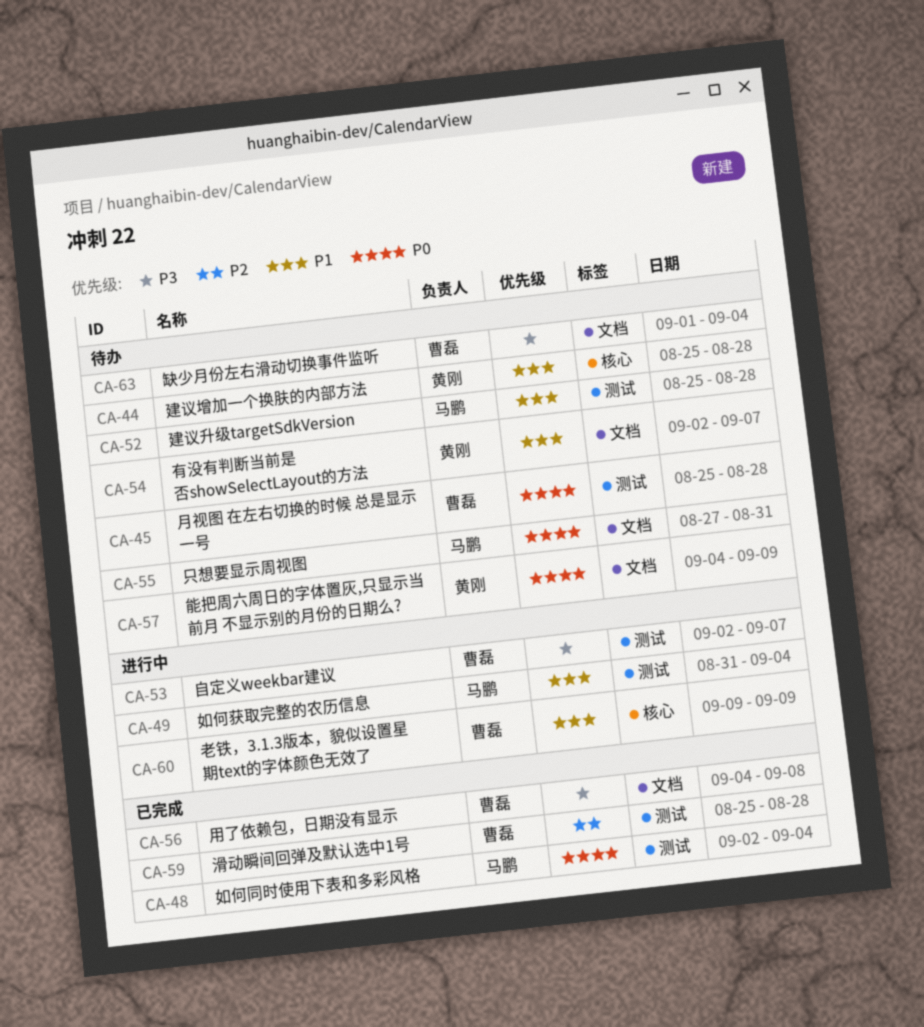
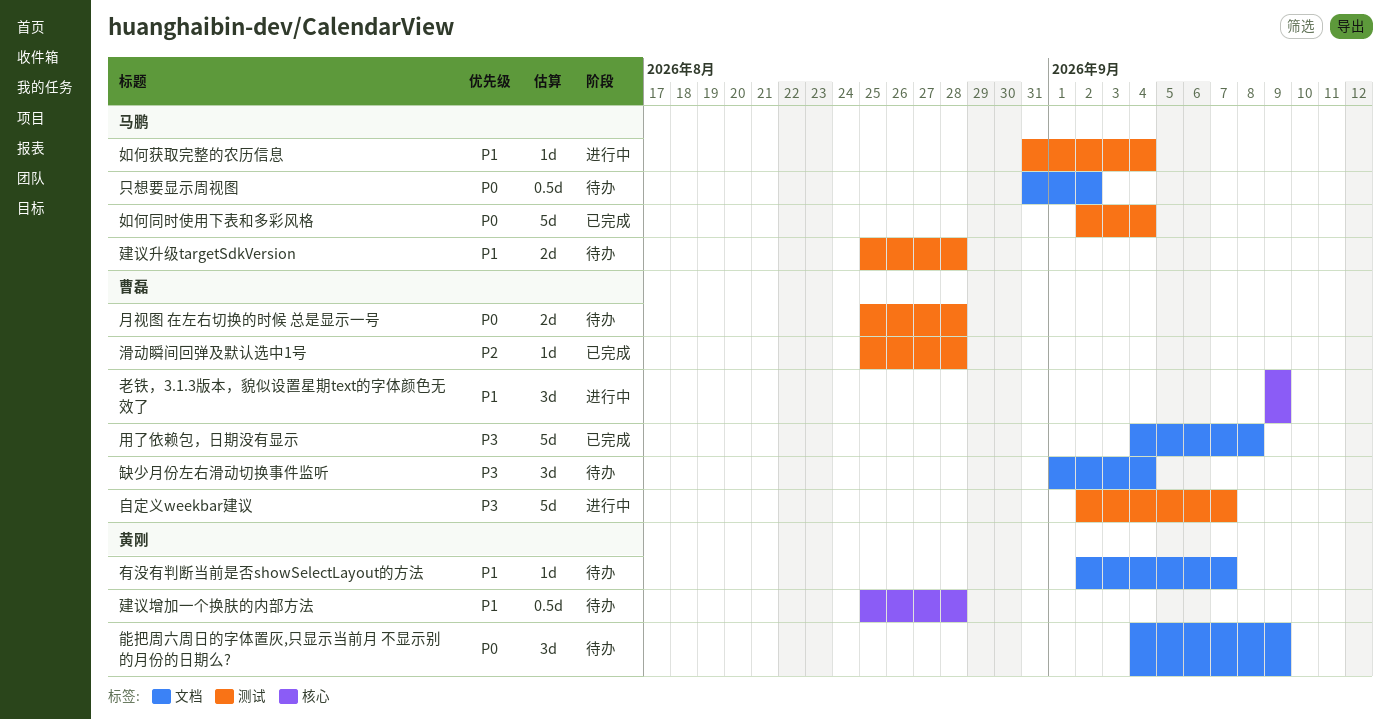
只想要显示周视图, start: Aug 27 -> Aug 31
只想要显示周视图, due: Aug 31 -> Sep 2

